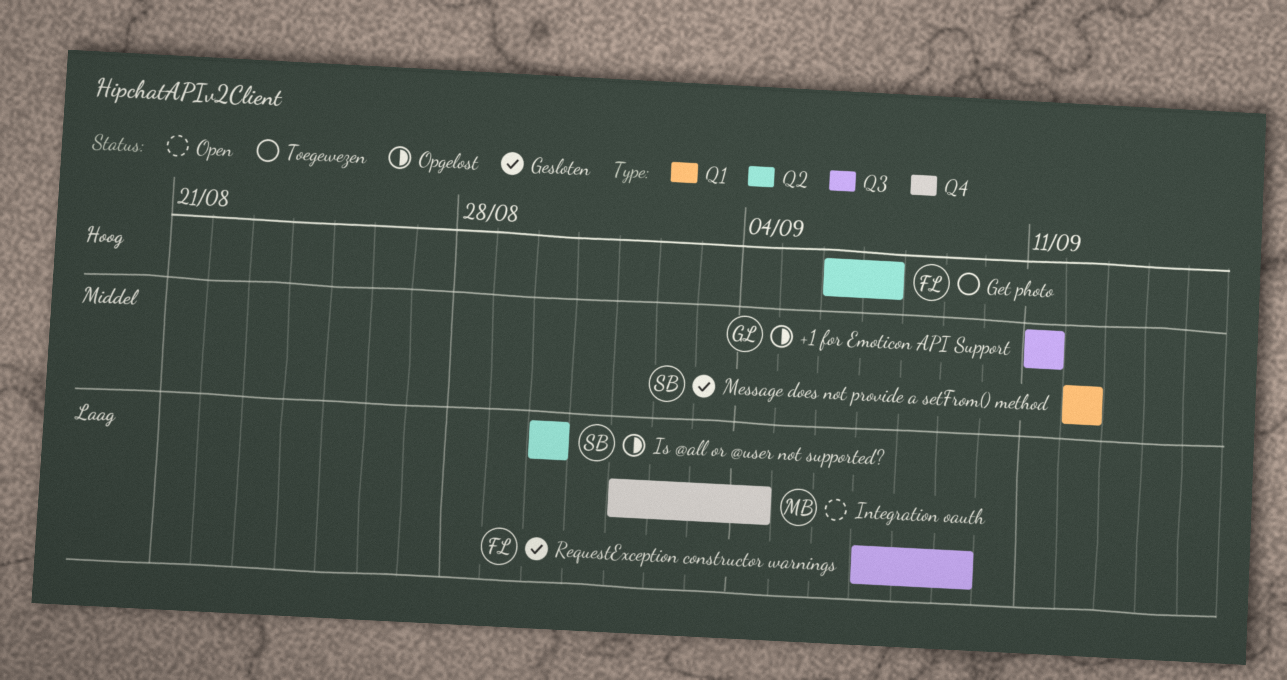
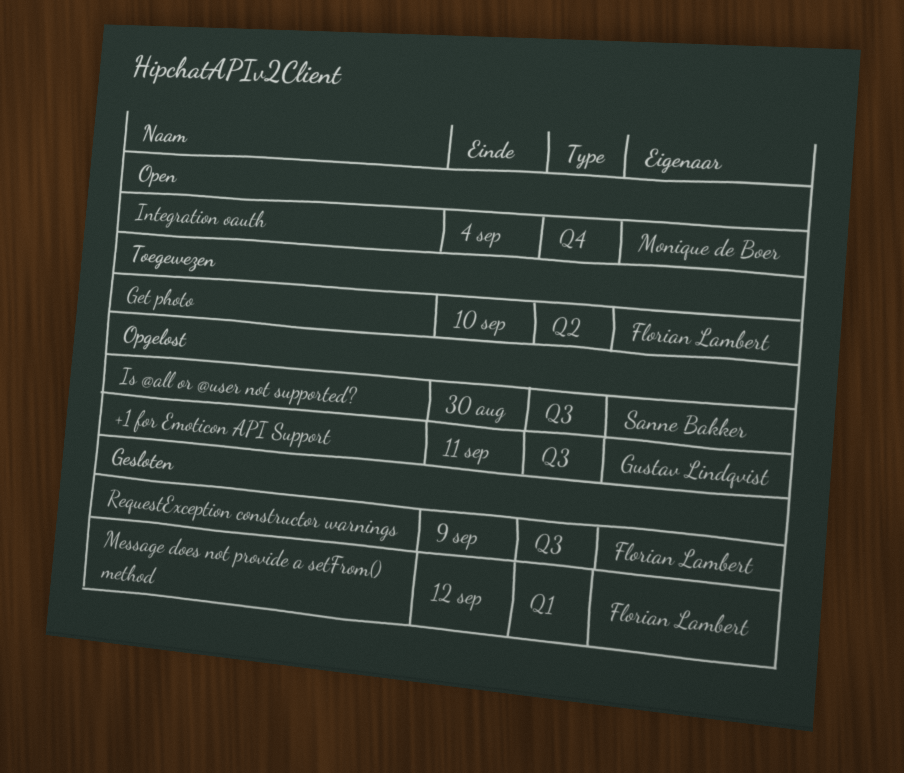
Get photo, due: Sep 7 -> Sep 10
Is @all or @user not supported?, label: Q2 -> Q3
Message does not provide a setFrom() method, owner: Sanne Bakker -> Florian Lambert

